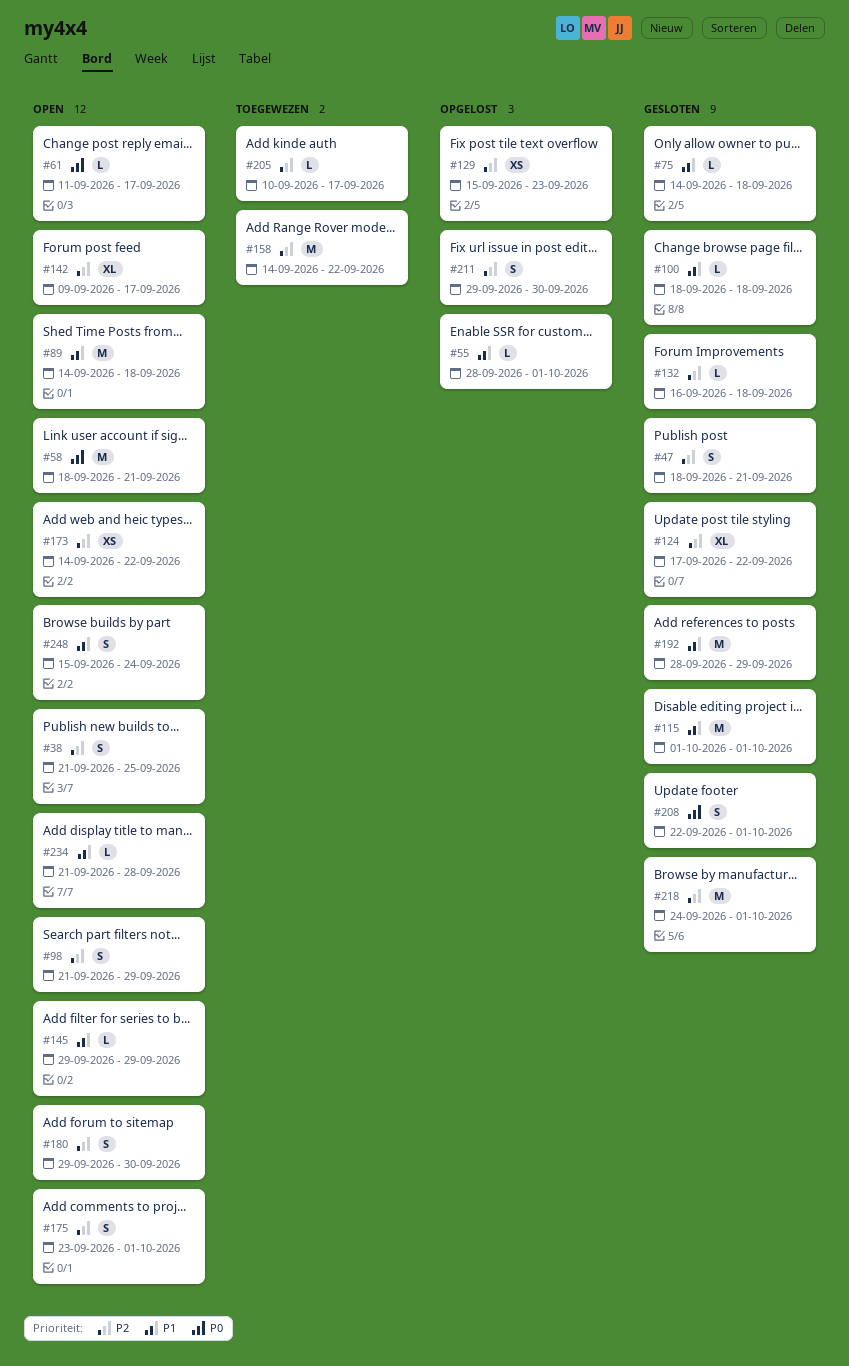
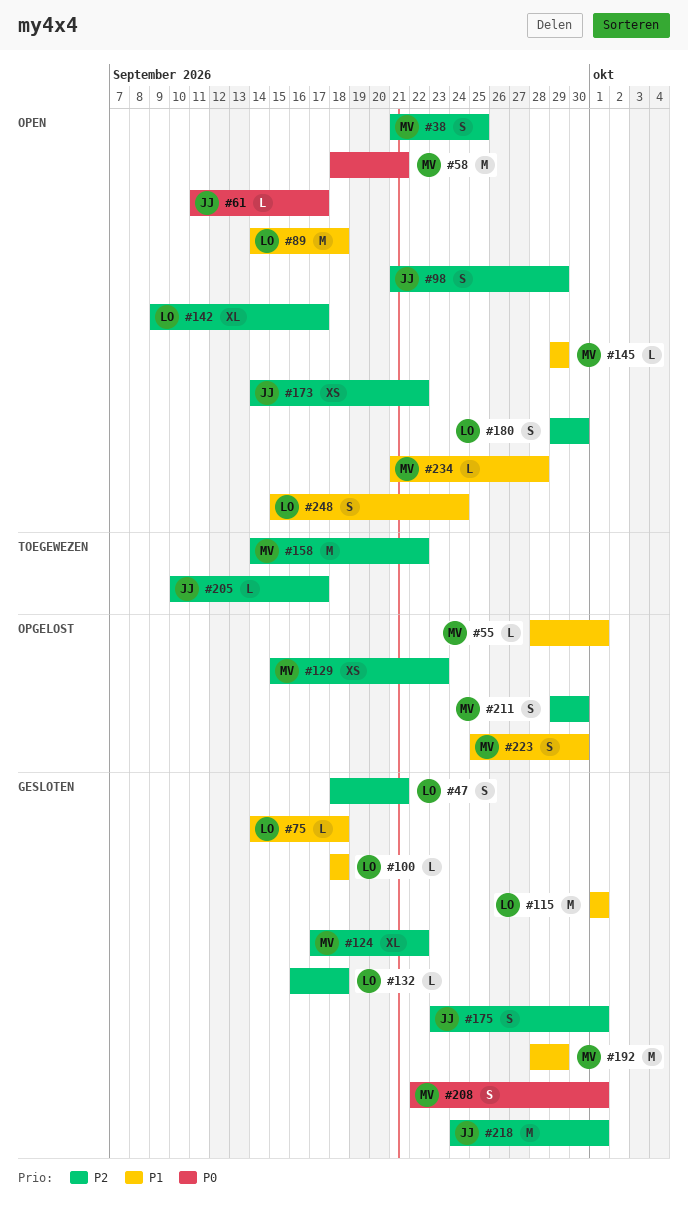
#175, status: Open -> Gesloten
#223: none -> present

